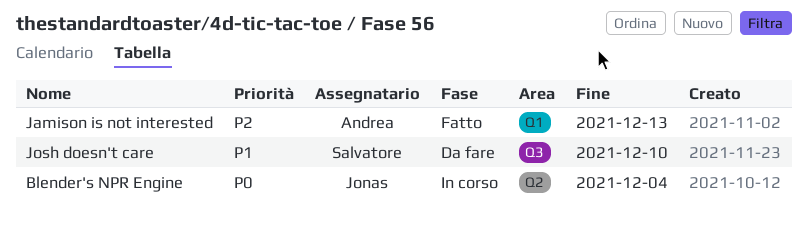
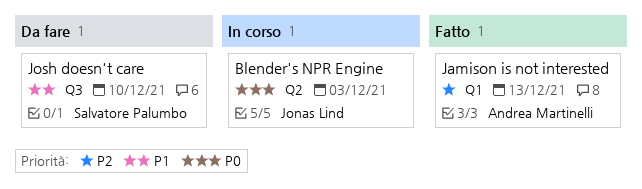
Blender's NPR Engine, due: Dec 4 -> Dec 3

